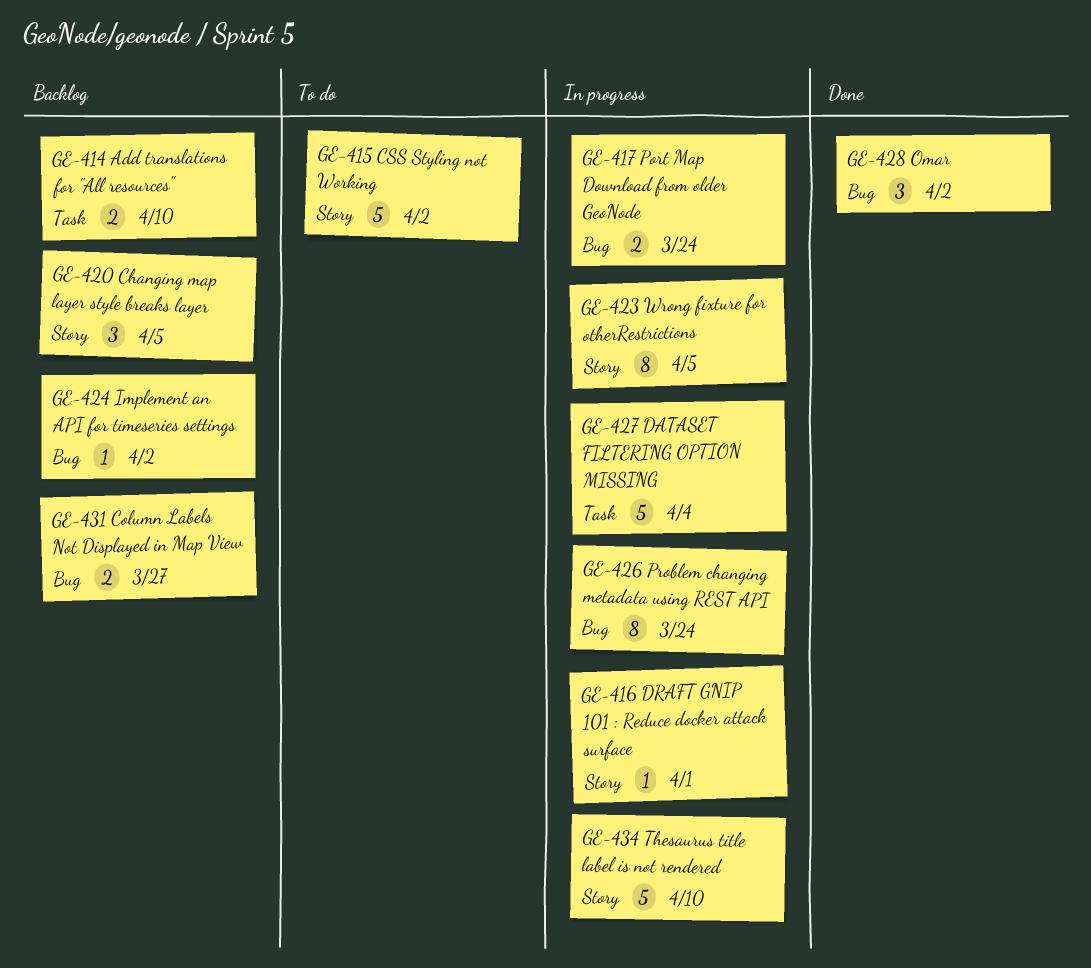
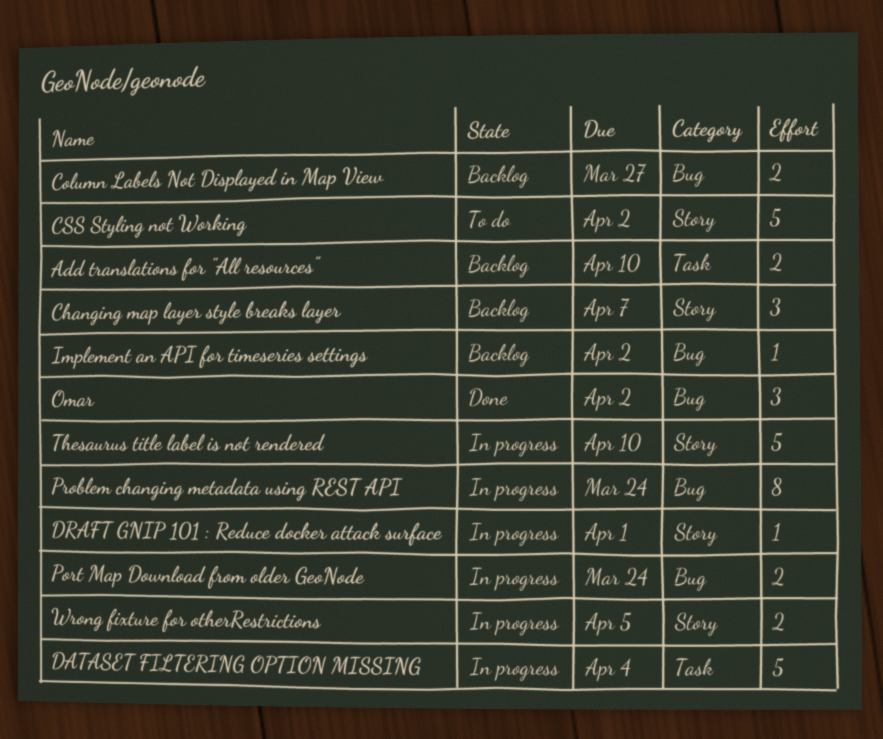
Changing map layer style breaks layer, due: Apr 5 -> Apr 7
Wrong fixture for otherRestrictions, estimate: 8 -> 2

